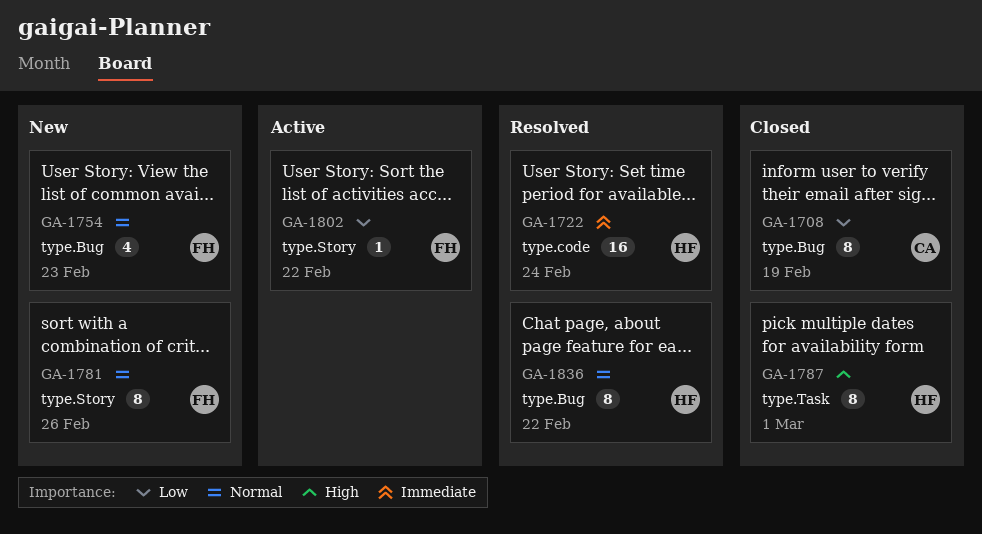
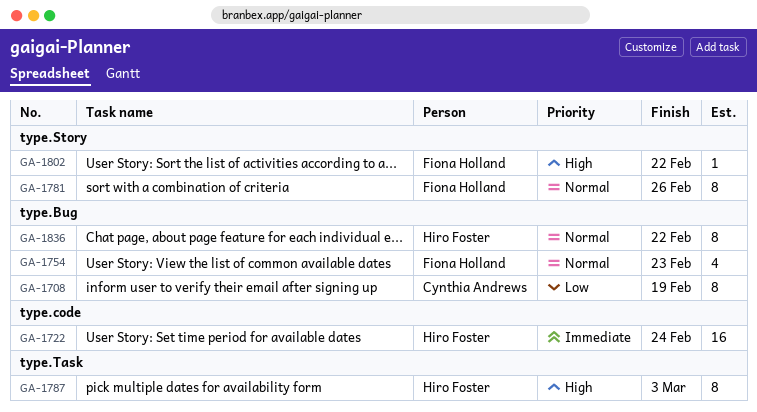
GA-1787, due: Mar 1 -> Mar 3
GA-1802, priority: Low -> High

